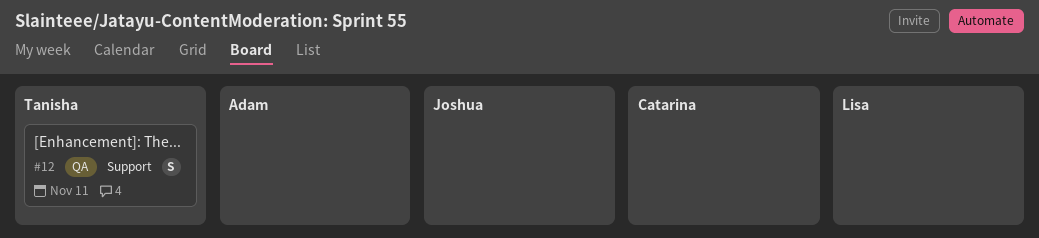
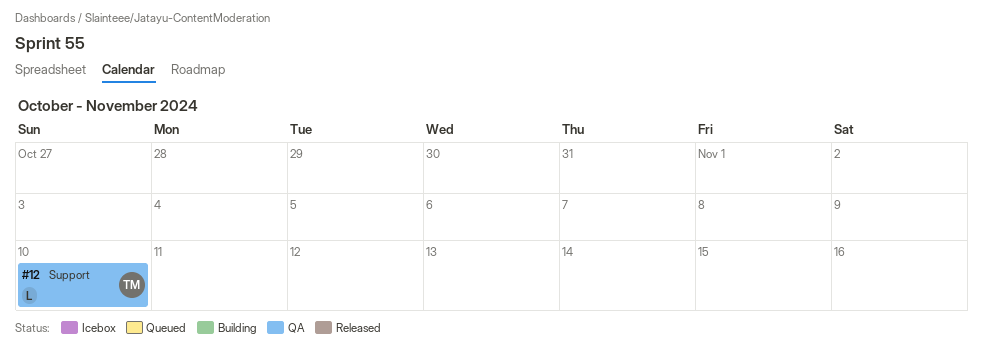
#12, estimate: S -> L
#12, due: Nov 11 -> Nov 10

